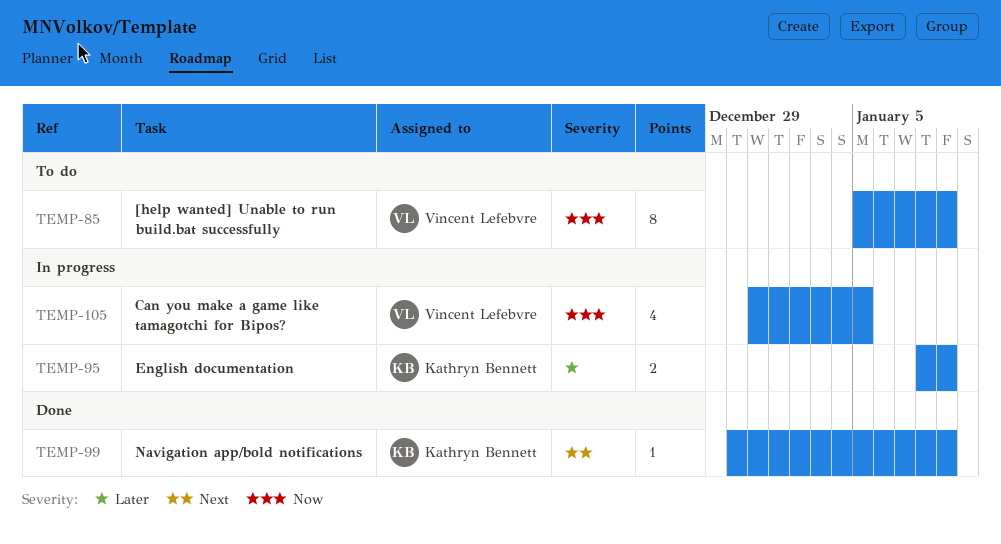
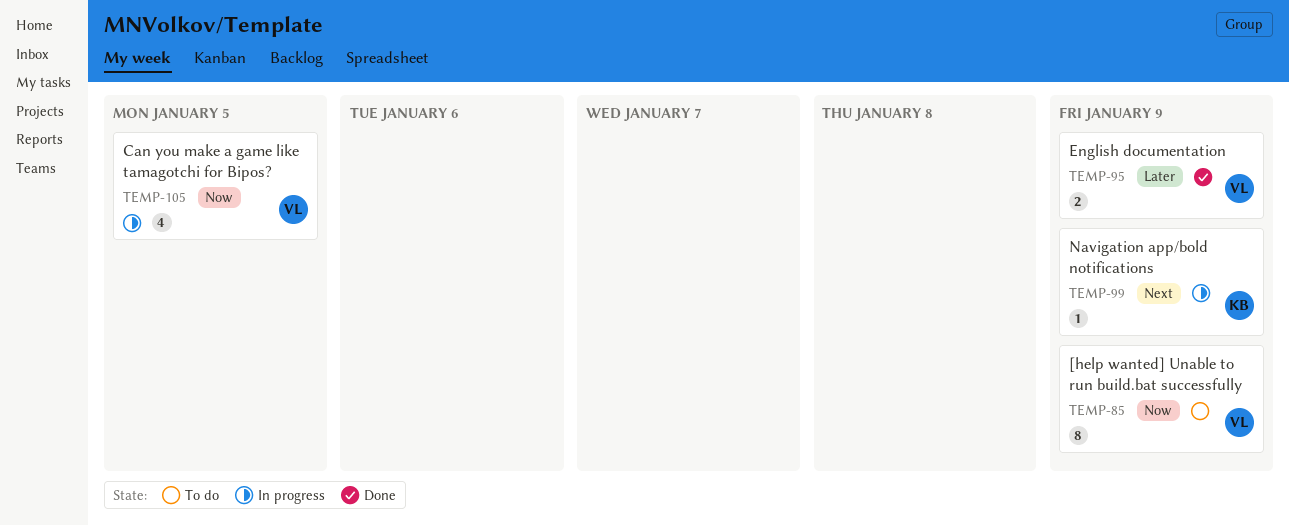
TEMP-95, status: In progress -> Done
TEMP-95, owner: Kathryn Bennett -> Vincent Lefebvre
TEMP-99, status: Done -> In progress

